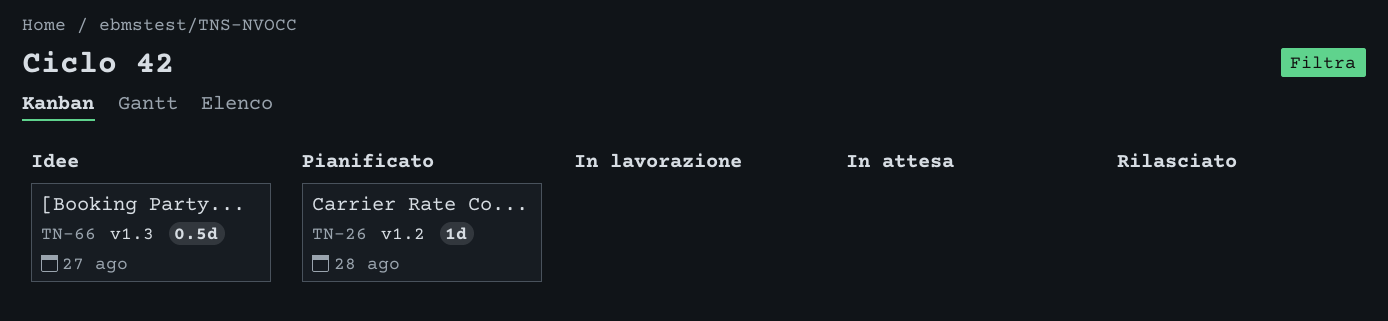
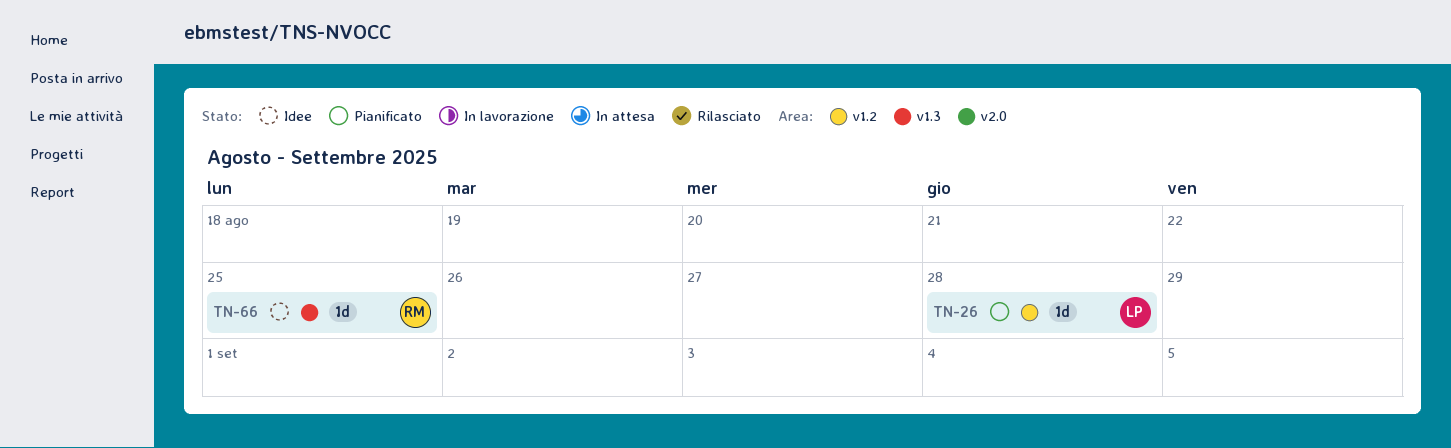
TN-66, estimate: 0.5d -> 1d
TN-66, due: Aug 27 -> Aug 25

